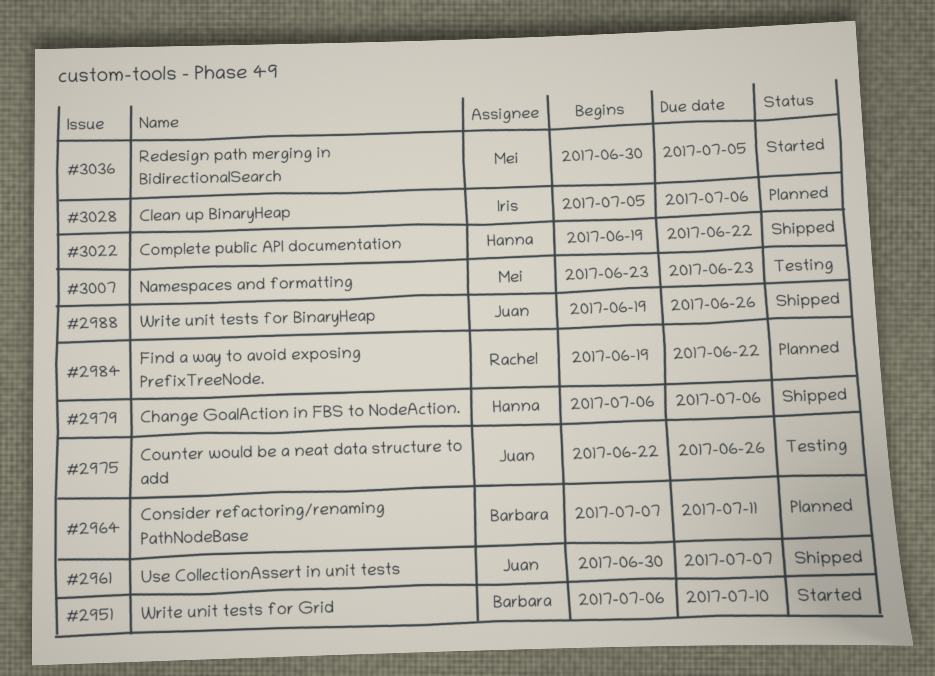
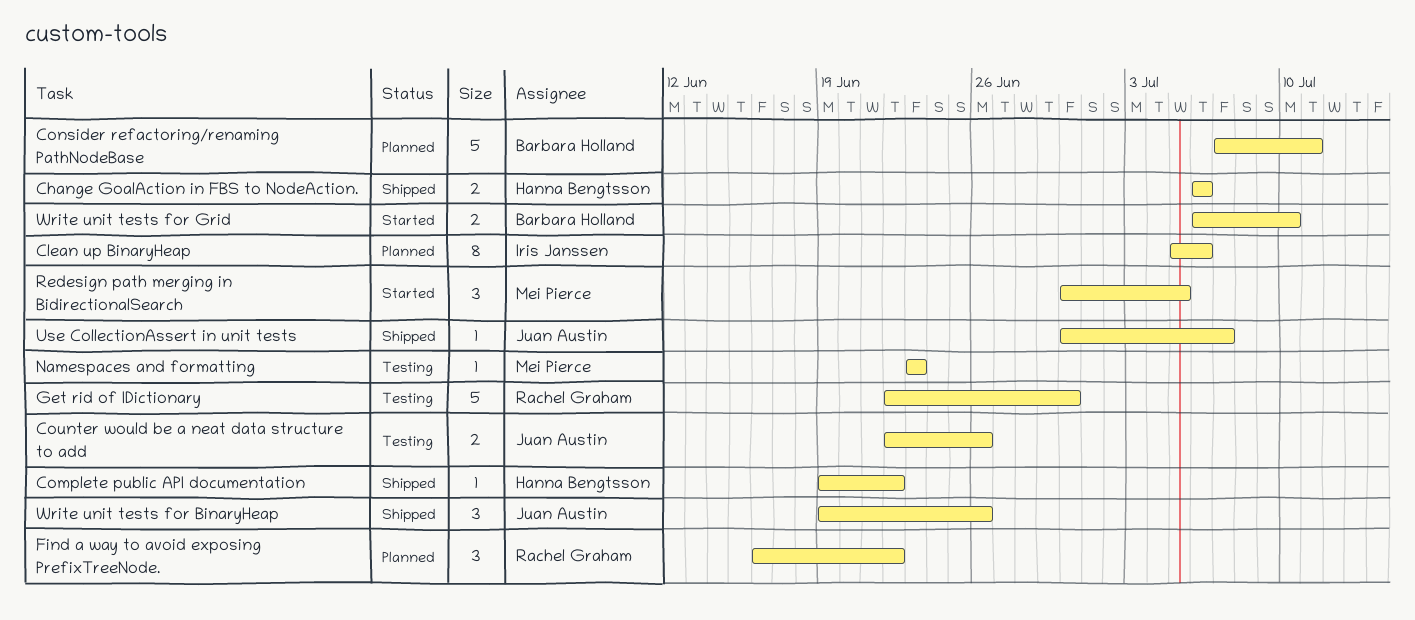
Find a way to avoid exposing PrefixTreeNode., start: Jun 19 -> Jun 16
Get rid of IDictionary: none -> present

